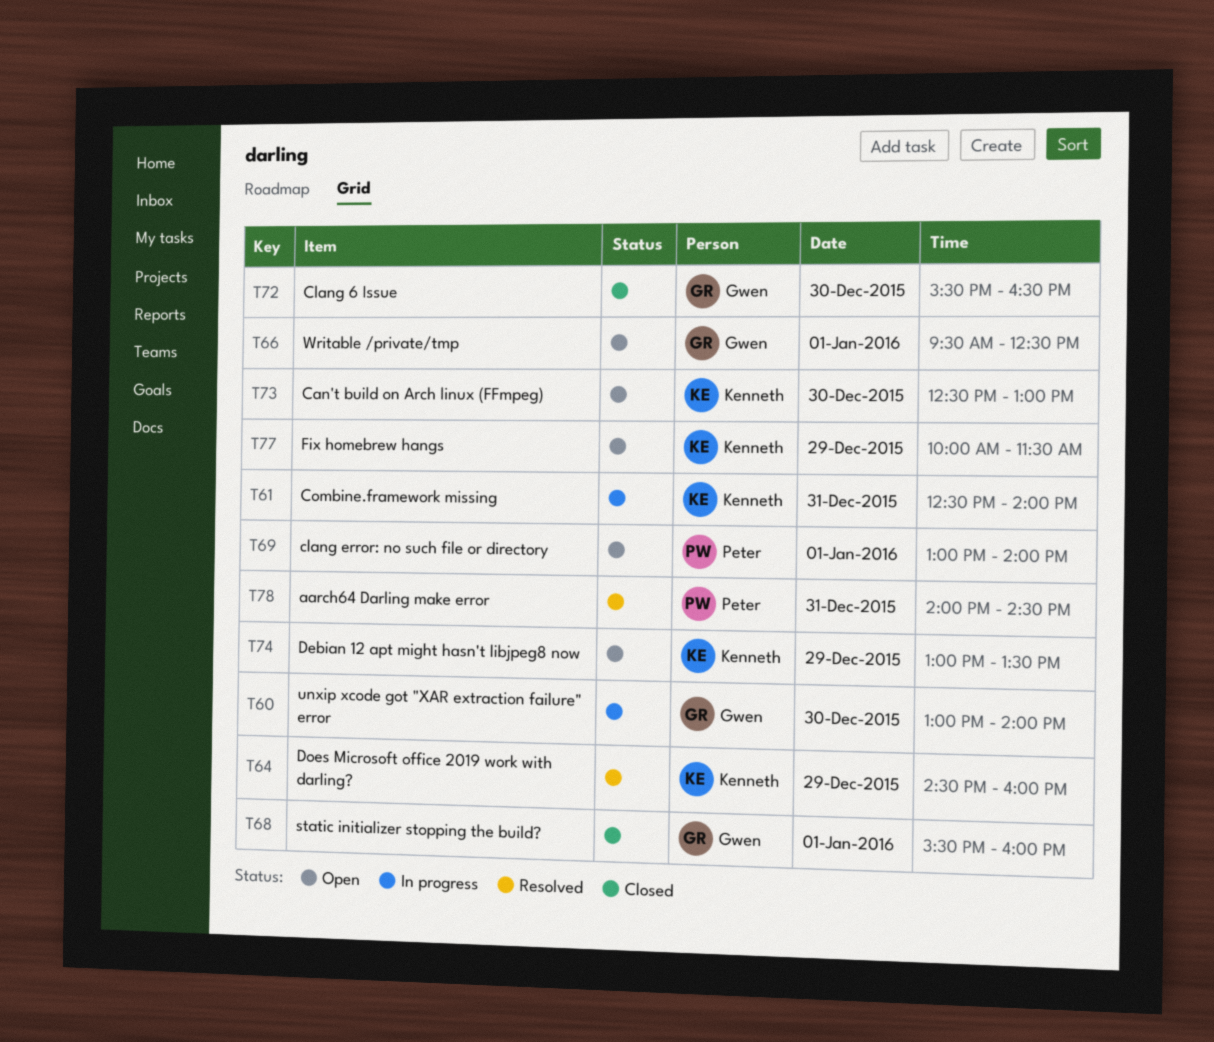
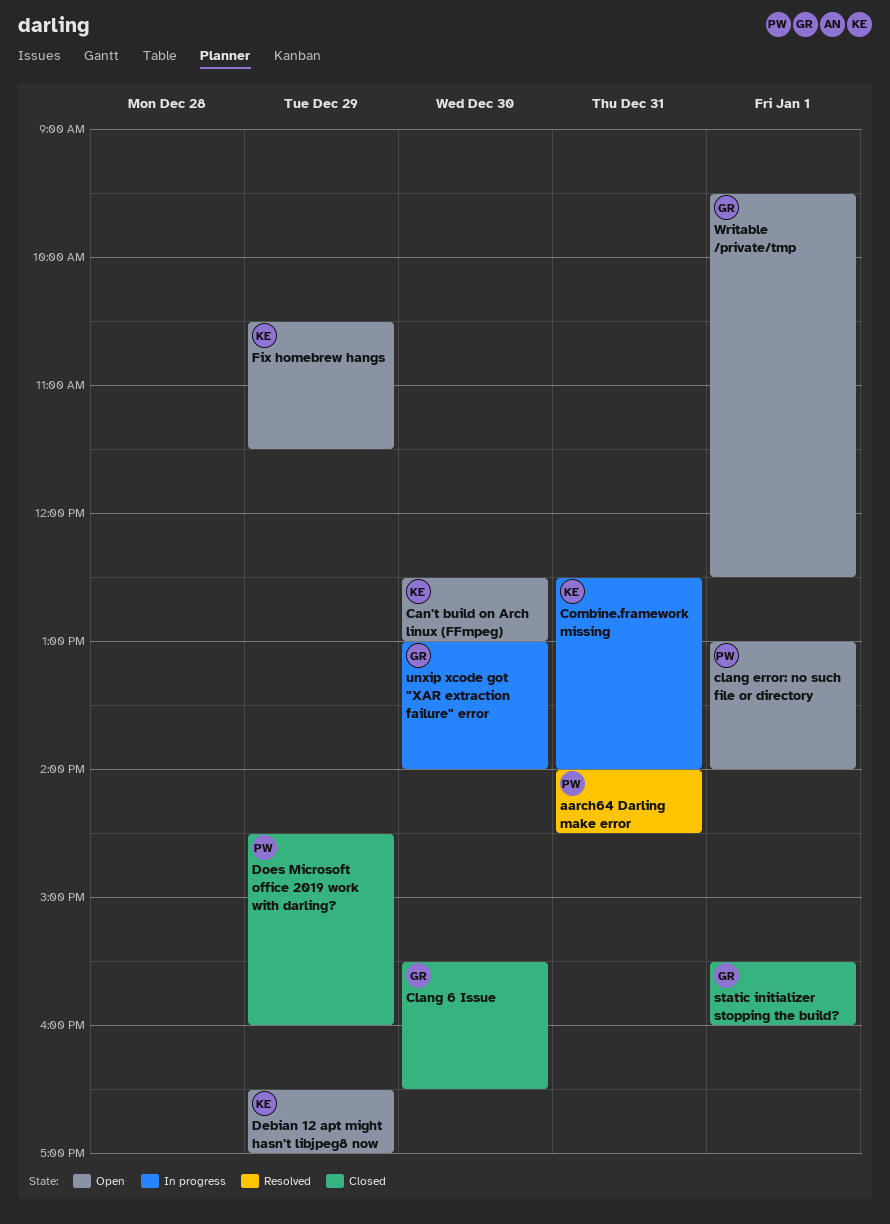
Debian 12 apt might hasn't libjpeg8 now, begins: 13:00 -> 16:30
Debian 12 apt might hasn't libjpeg8 now, ends: 13:30 -> 17:00
Does Microsoft office 2019 work with darling?, status: Resolved -> Closed
Does Microsoft office 2019 work with darling?, owner: Kenneth -> Peter
Fix homebrew hangs, begins: 10:00 -> 10:30

